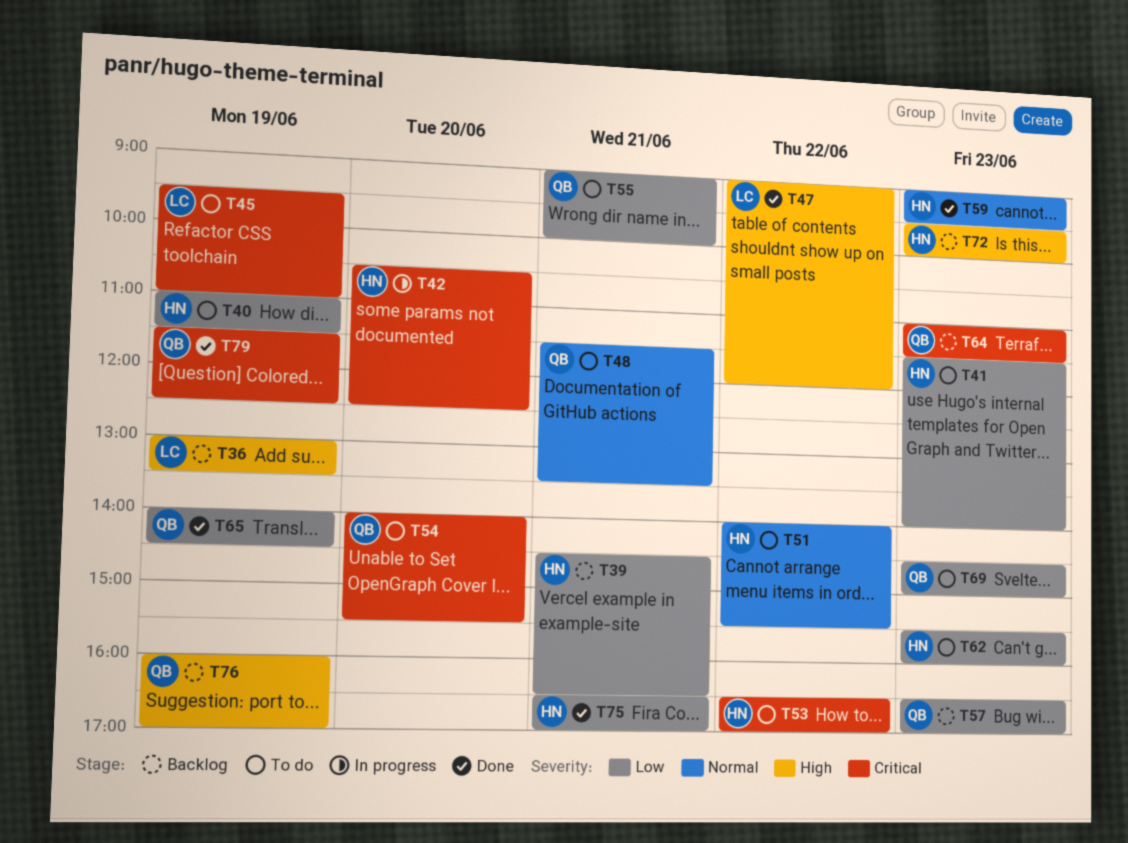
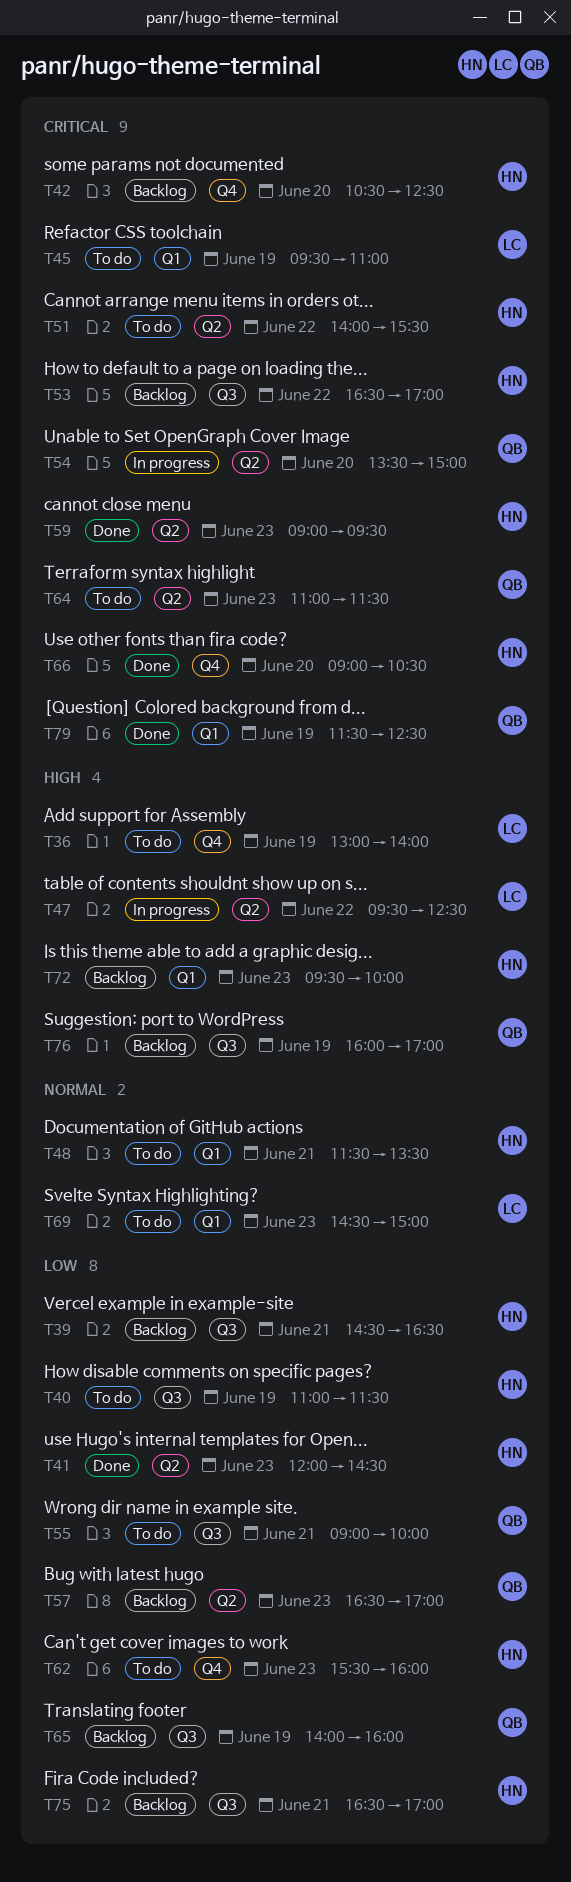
T36, status: Backlog -> To do
T36, ends: 13:30 -> 14:00
T41, status: To do -> Done
T41, begins: 11:30 -> 12:00
T41, ends: 14:00 -> 14:30
T42, status: In progress -> Backlog
T47, status: Done -> In progress
T47, begins: 09:00 -> 09:30
T47, ends: 12:00 -> 12:30
T48, owner: QB -> HN
T51, priority: Normal -> Critical
T53, status: To do -> Backlog
T54, status: To do -> In progress
T54, begins: 14:00 -> 13:30
T54, ends: 15:30 -> 15:00
T59, priority: Normal -> Critical
T64, status: Backlog -> To do
T65, status: Done -> Backlog
T65, ends: 14:30 -> 16:00
T66: none -> present
T69, owner: QB -> LC
T69, priority: Low -> Normal
T75, status: Done -> Backlog

